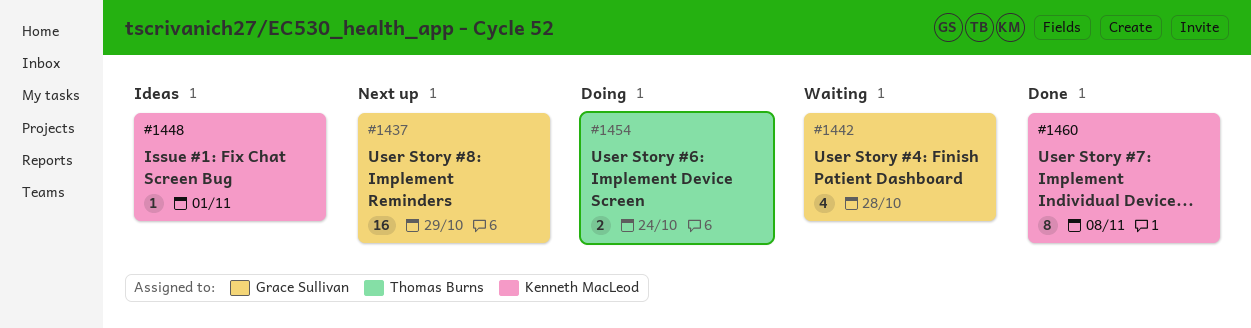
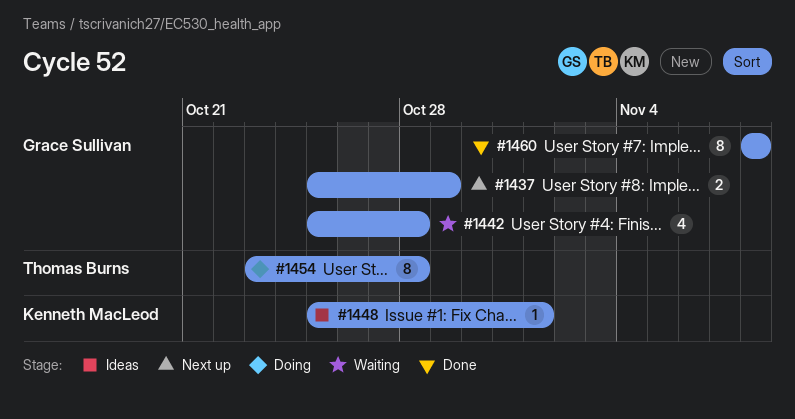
#1437, estimate: 16 -> 2
#1454, estimate: 2 -> 8
#1454, due: Oct 24 -> Oct 28
#1460, owner: Kenneth MacLeod -> Grace Sullivan

